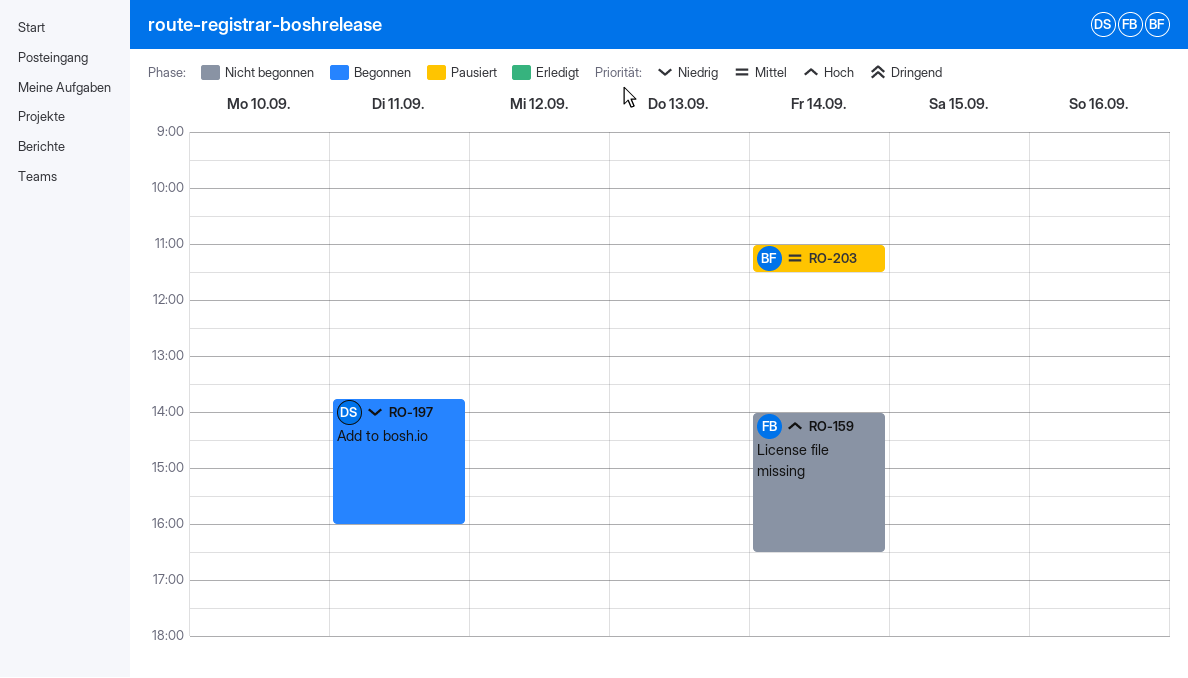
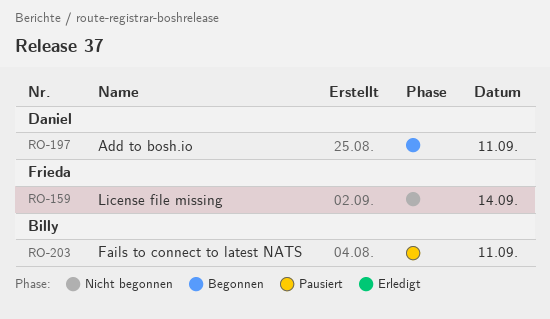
RO-203, day: Sep 14 -> Sep 11

